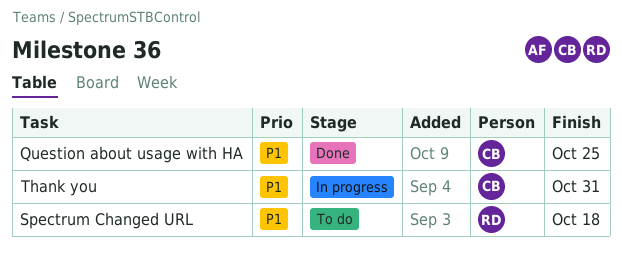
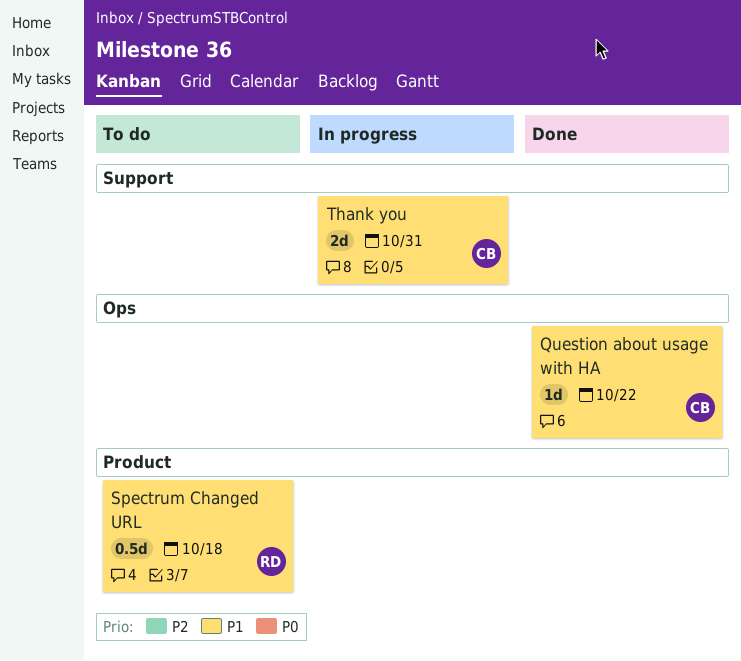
Question about usage with HA, due: Oct 25 -> Oct 22

